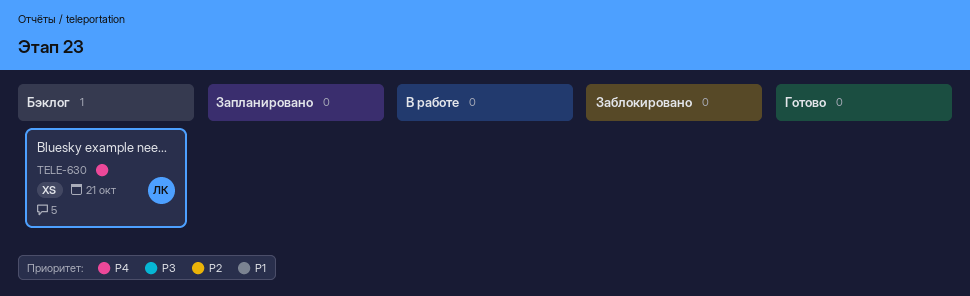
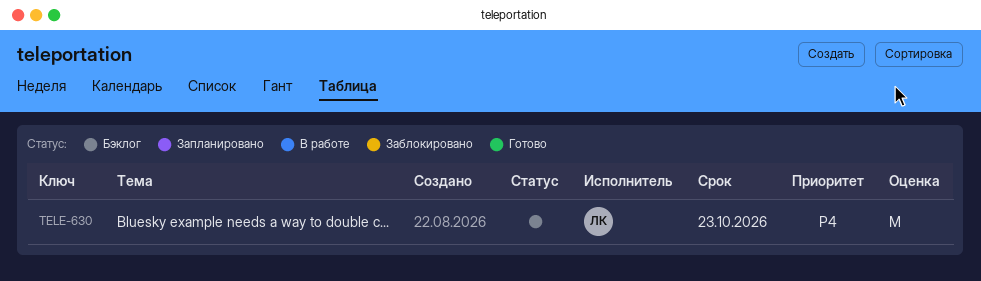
TELE-630, estimate: XS -> M
TELE-630, due: Oct 21 -> Oct 23

